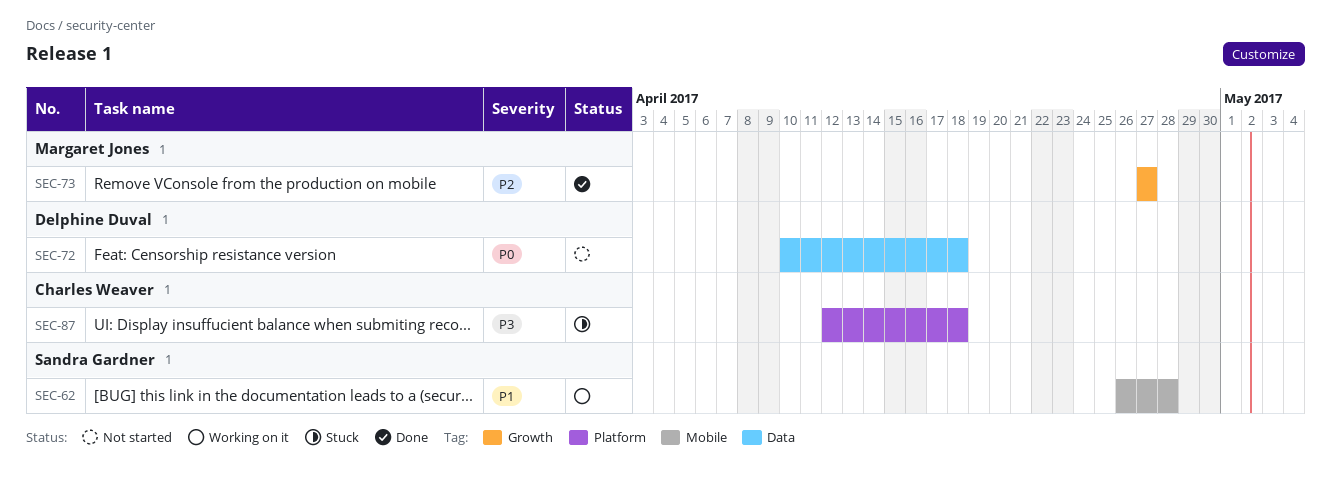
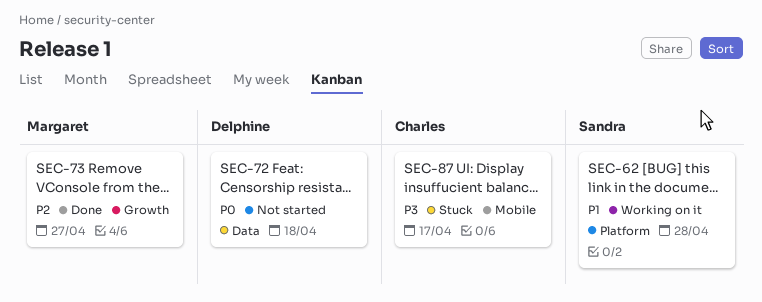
SEC-62, label: Mobile -> Platform
SEC-87, label: Platform -> Mobile
SEC-87, due: Apr 18 -> Apr 17

